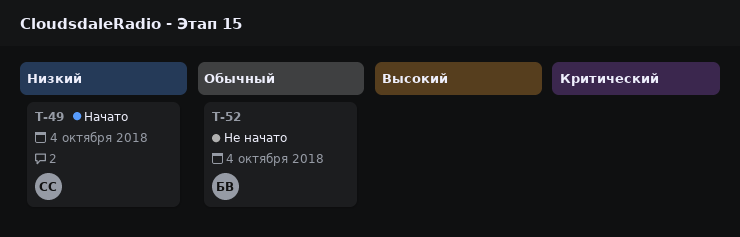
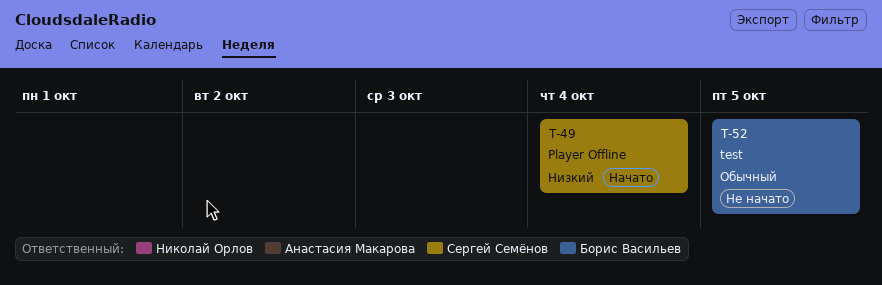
T-52, due: Oct 4 -> Oct 5

